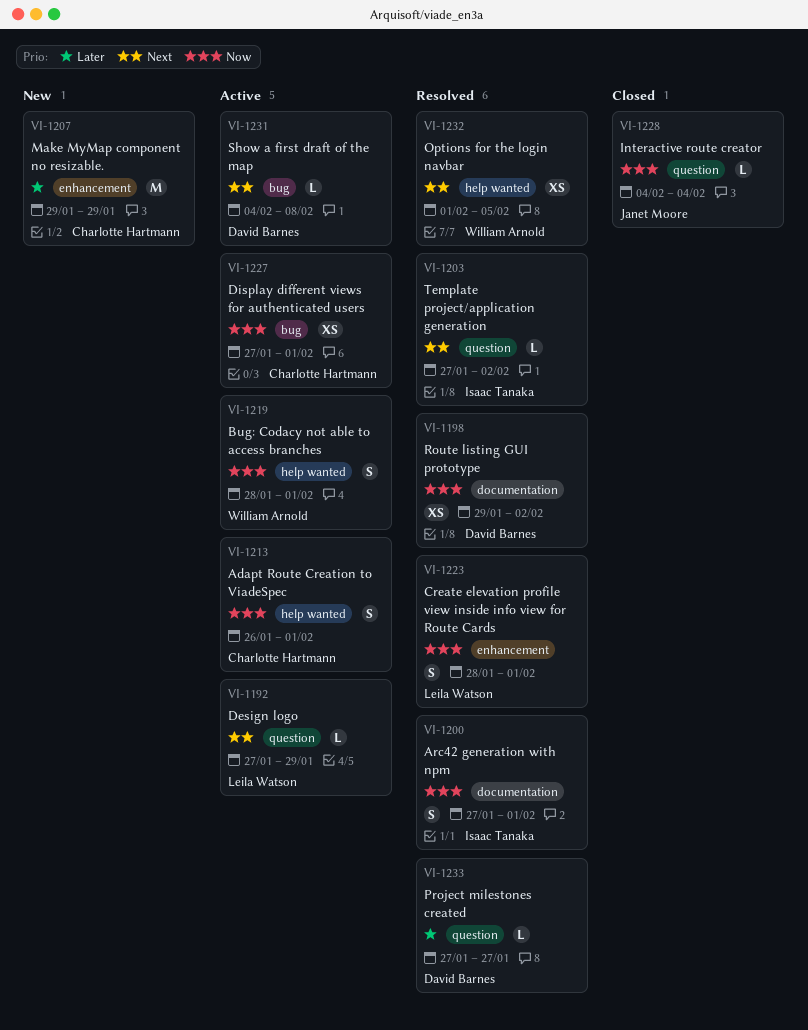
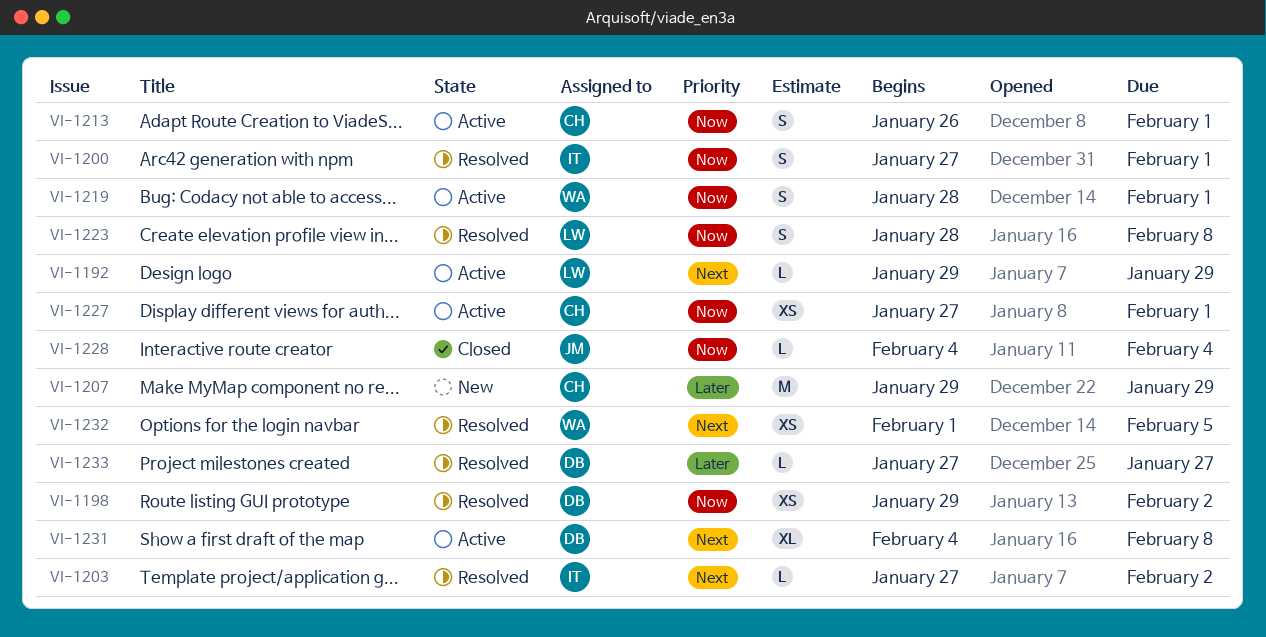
VI-1192, start: Jan 27 -> Jan 29
VI-1223, due: Feb 1 -> Feb 8
VI-1231, estimate: L -> XL

